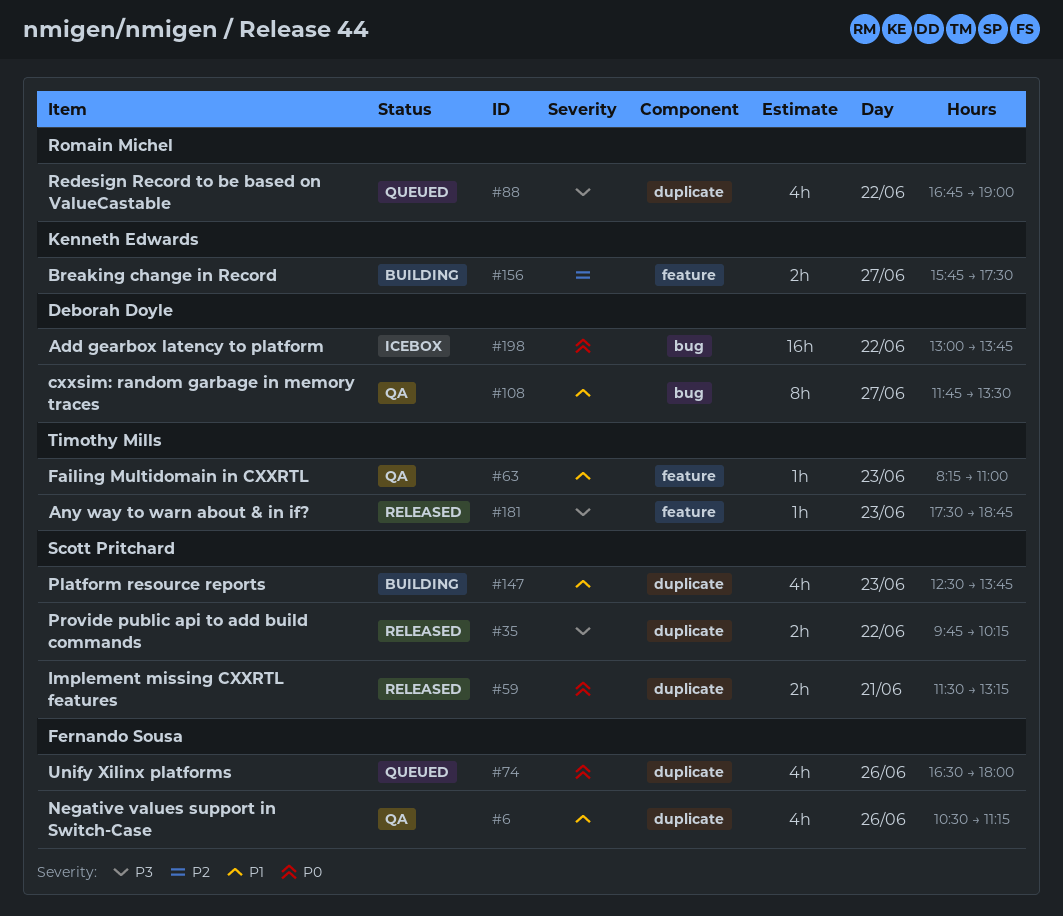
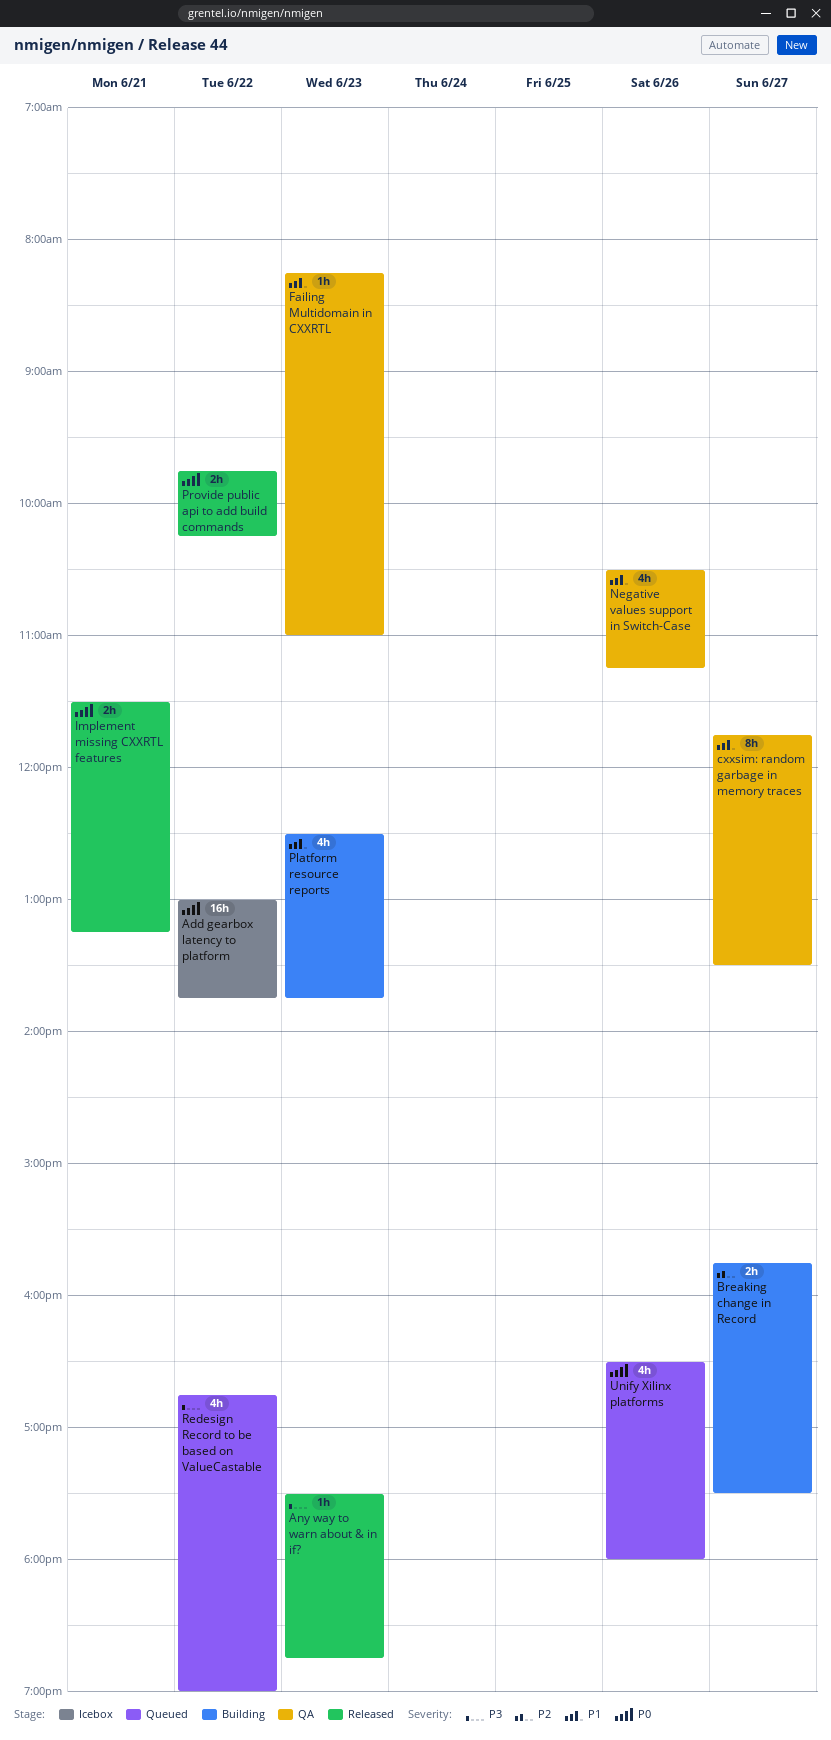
Provide public api to add build commands, priority: P3 -> P0

